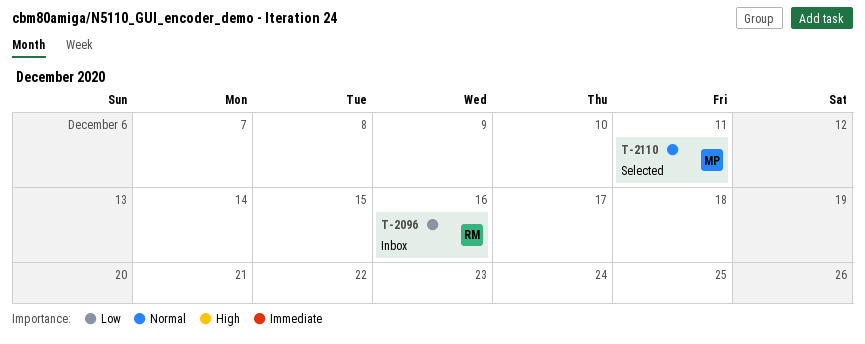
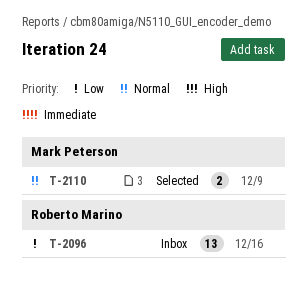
T-2110, due: Dec 11 -> Dec 9

